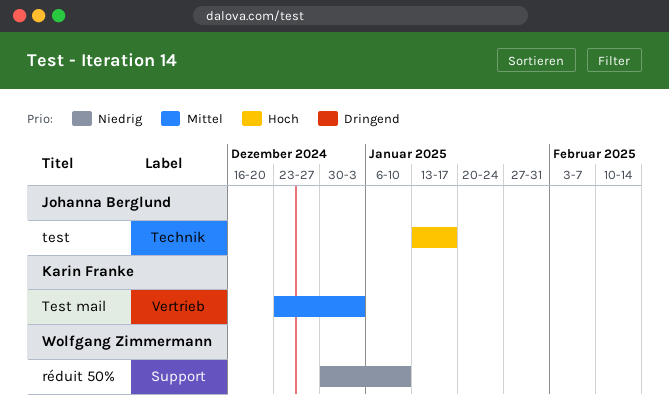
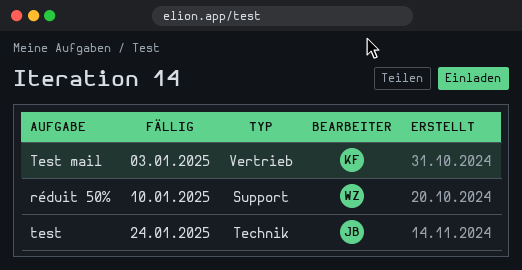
test, due: Jan 17 -> Jan 24

